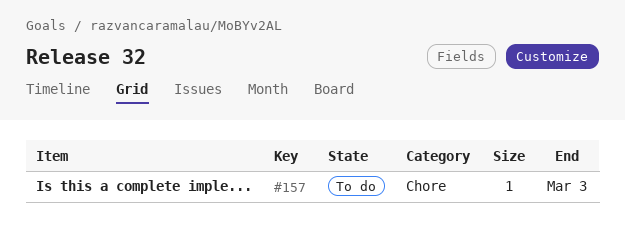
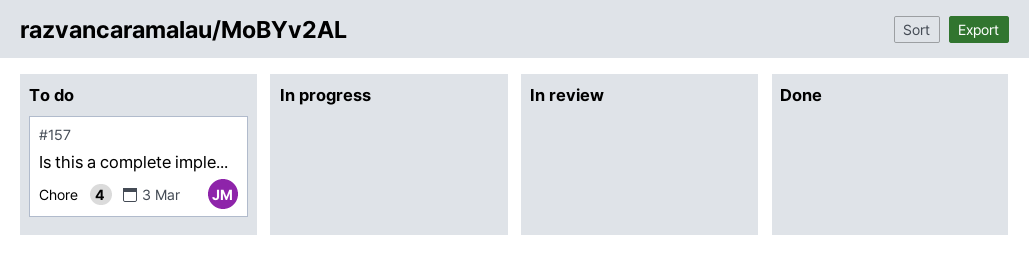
#157, estimate: 1 -> 4

